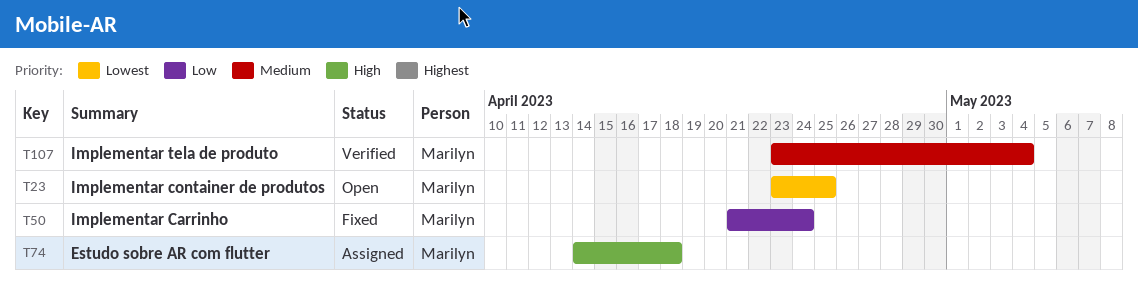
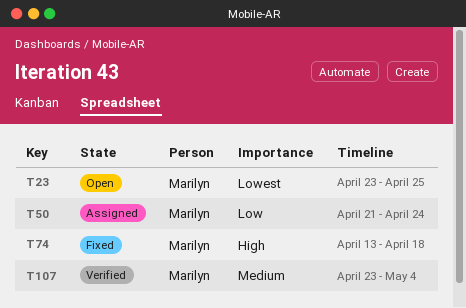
T50, status: Fixed -> Assigned
T74, status: Assigned -> Fixed
T74, start: Apr 14 -> Apr 13

